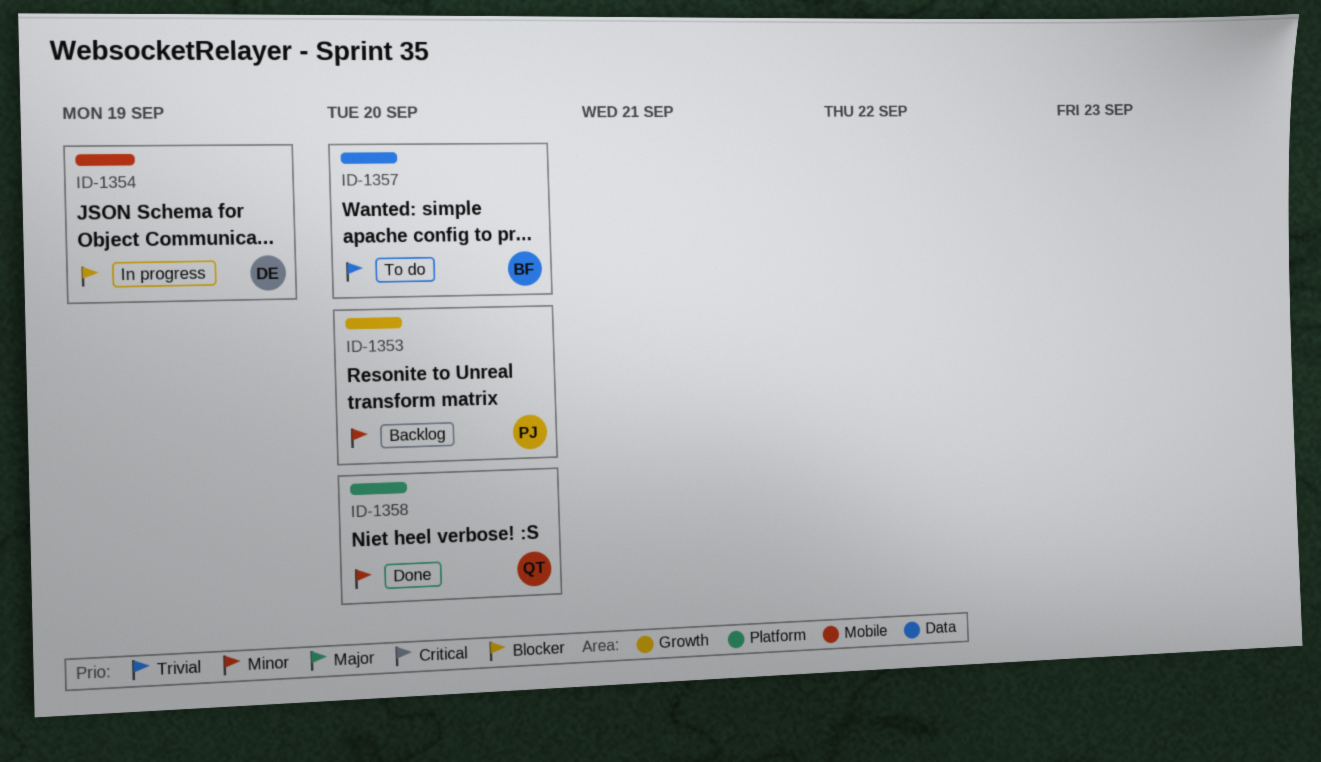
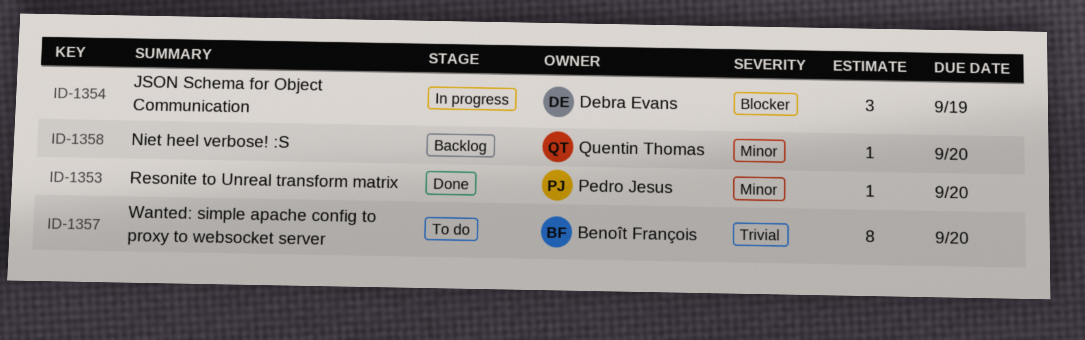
ID-1353, status: Backlog -> Done
ID-1358, status: Done -> Backlog

